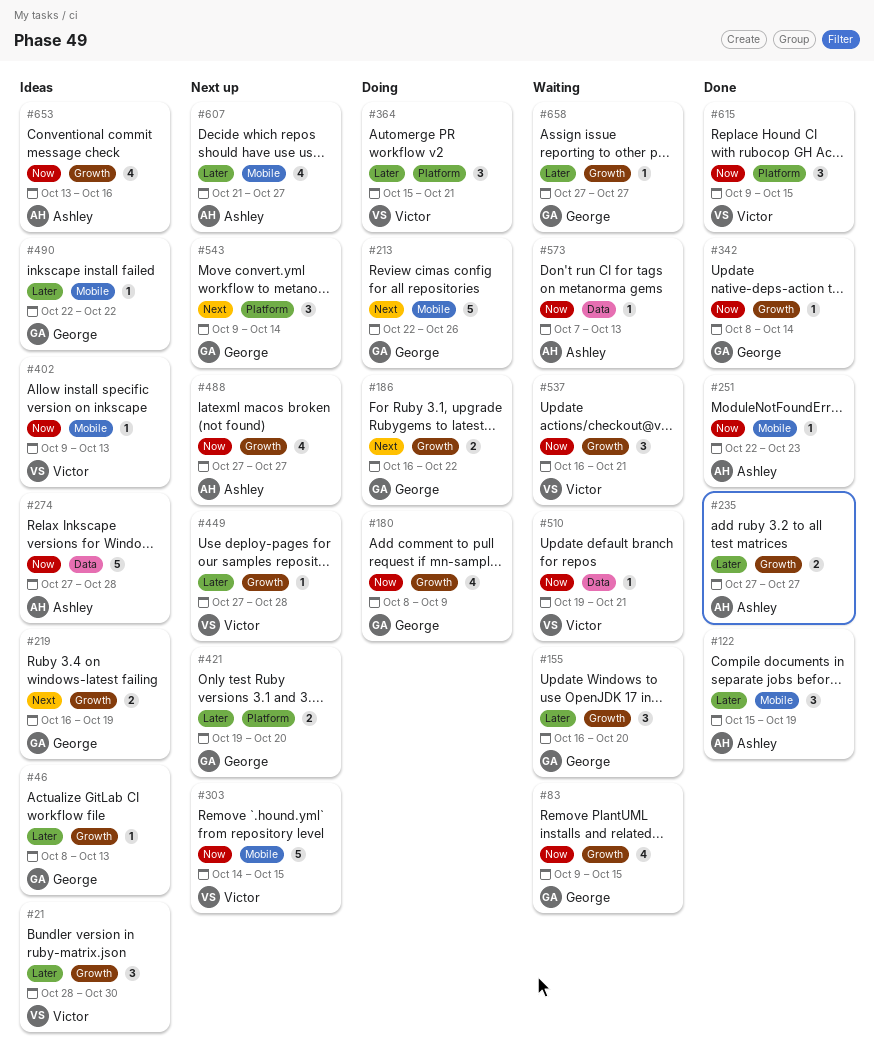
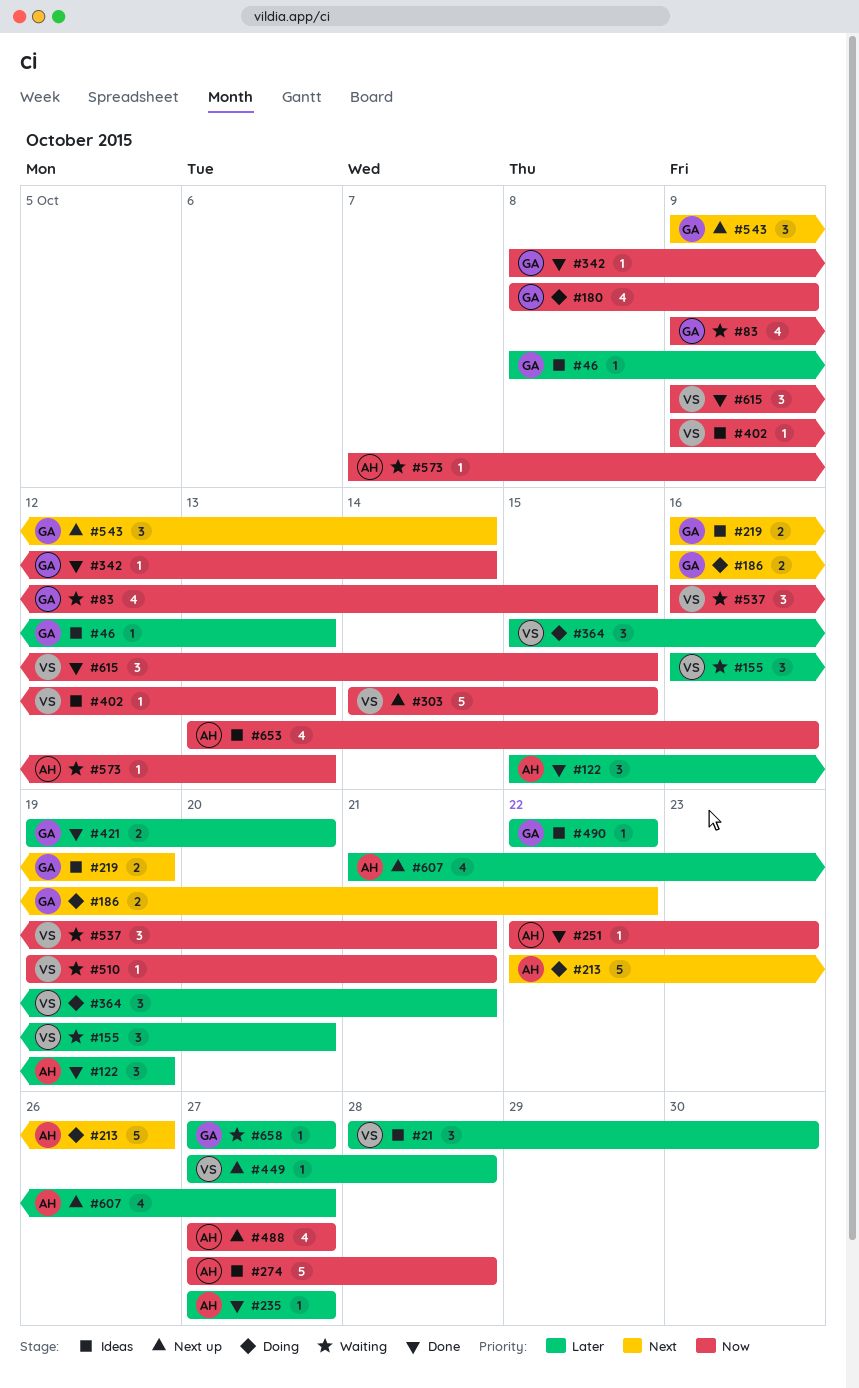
#155, owner: George -> Victor
#213, owner: George -> Ashley
#235, estimate: 2 -> 1
#421, status: Next up -> Done

